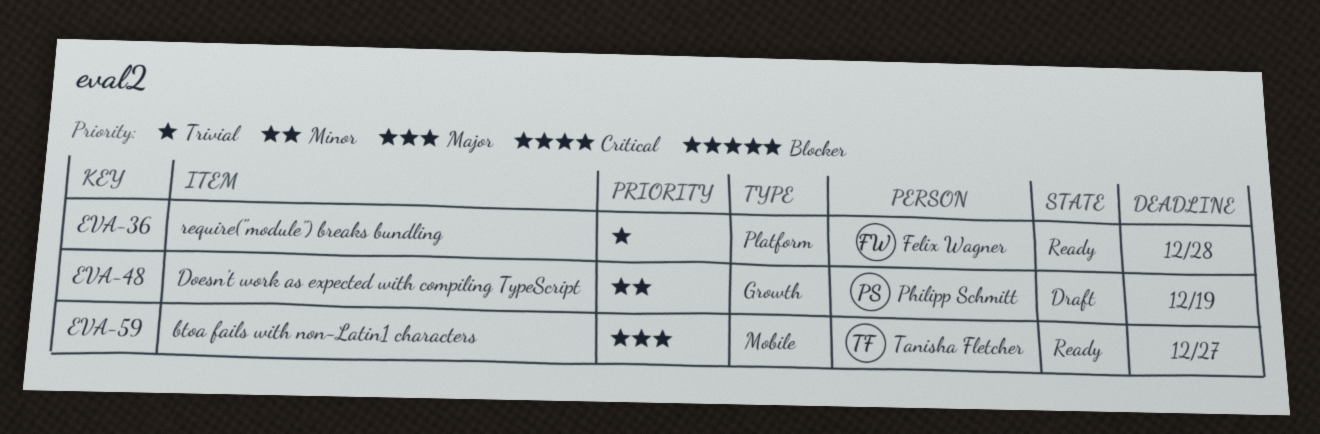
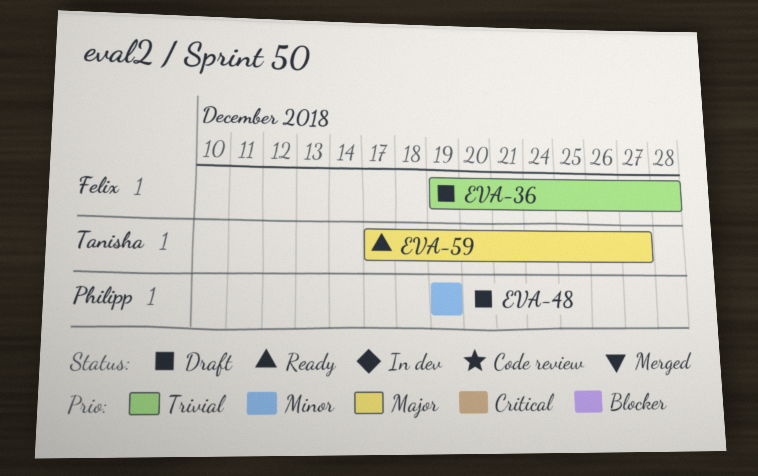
EVA-36, status: Ready -> Draft

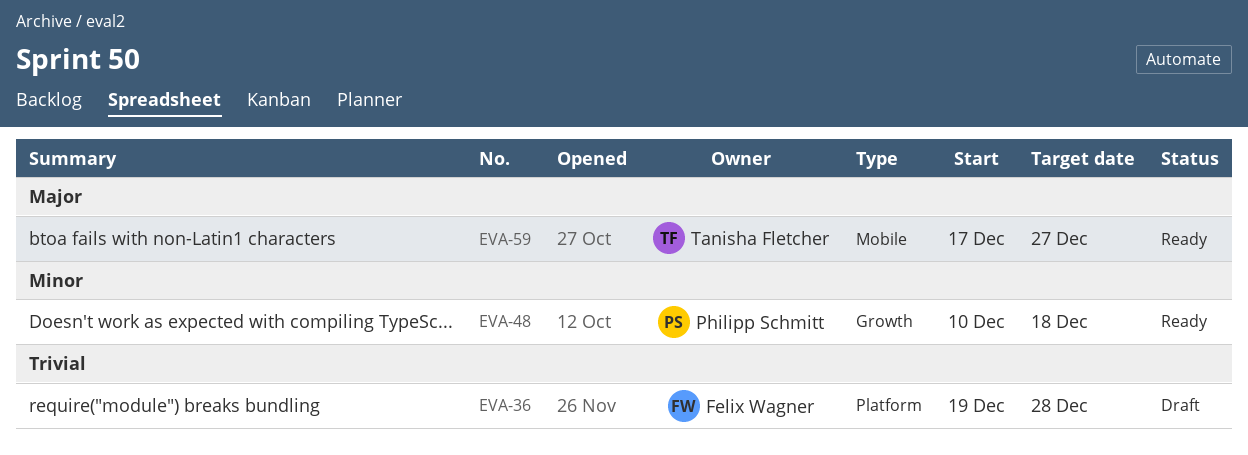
EVA-48, status: Draft -> Ready
EVA-48, start: Dec 19 -> Dec 10
EVA-48, due: Dec 19 -> Dec 18

